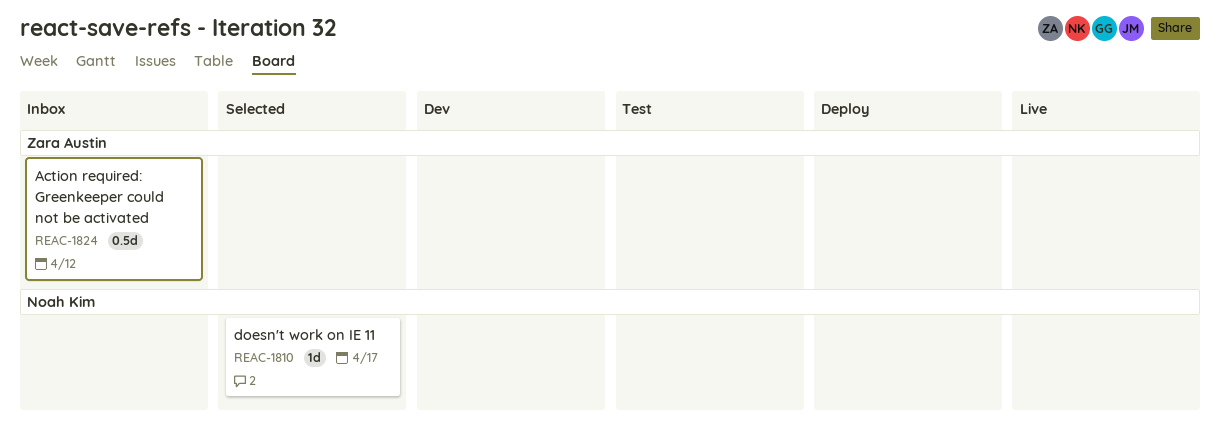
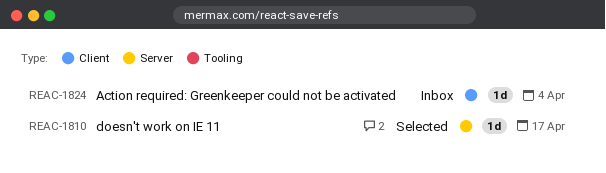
REAC-1824, estimate: 0.5d -> 1d
REAC-1824, due: Apr 12 -> Apr 4

